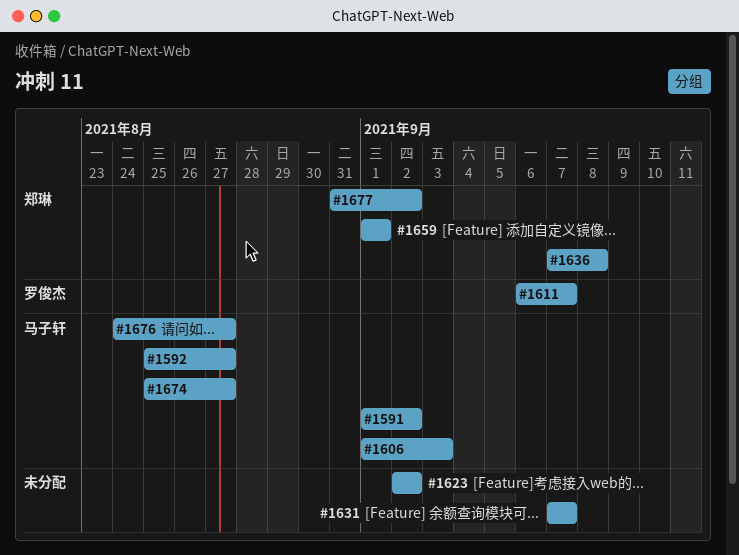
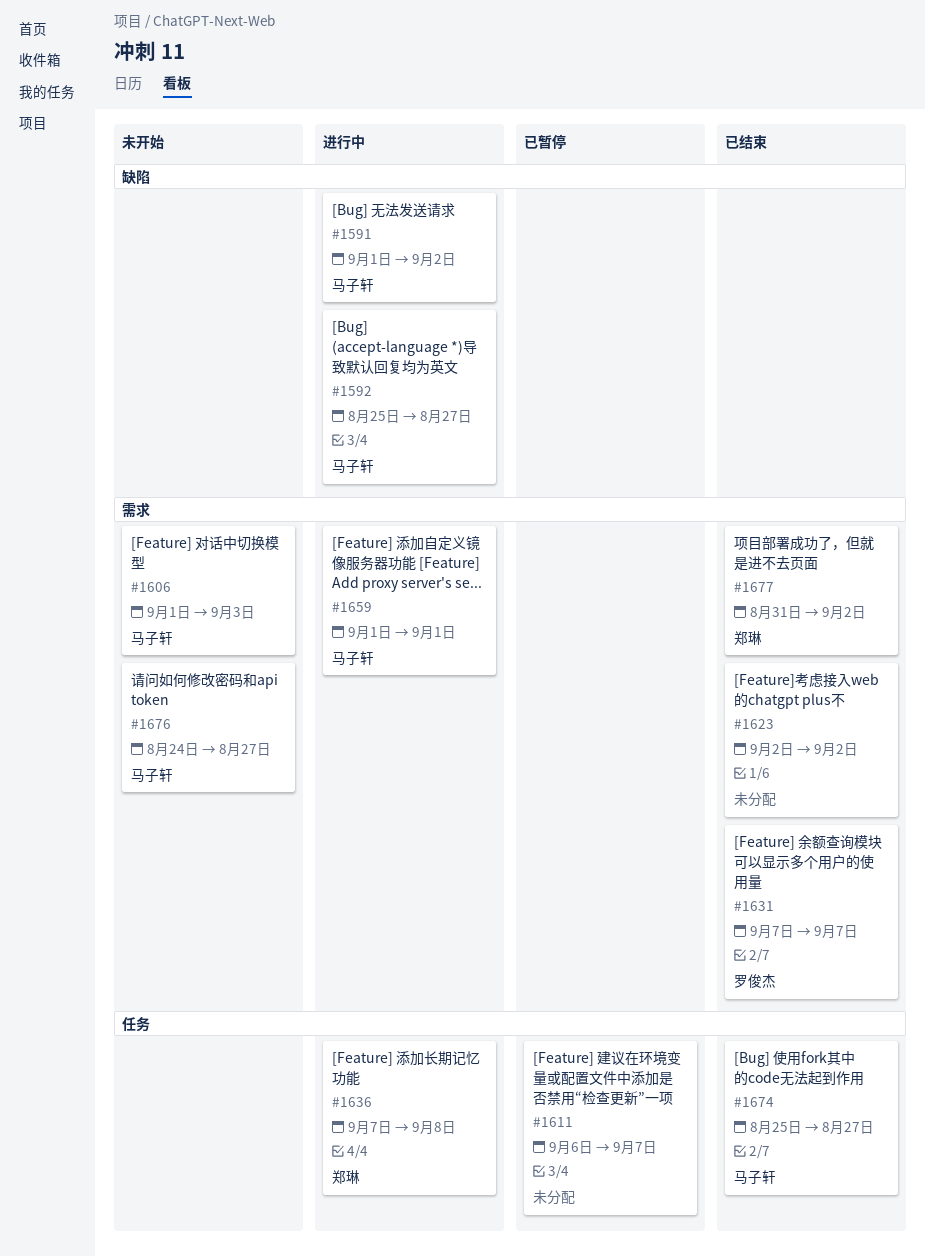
#1611, owner: 罗俊杰 -> none
#1631, owner: none -> 罗俊杰
#1659, owner: 郑琳 -> 马子轩

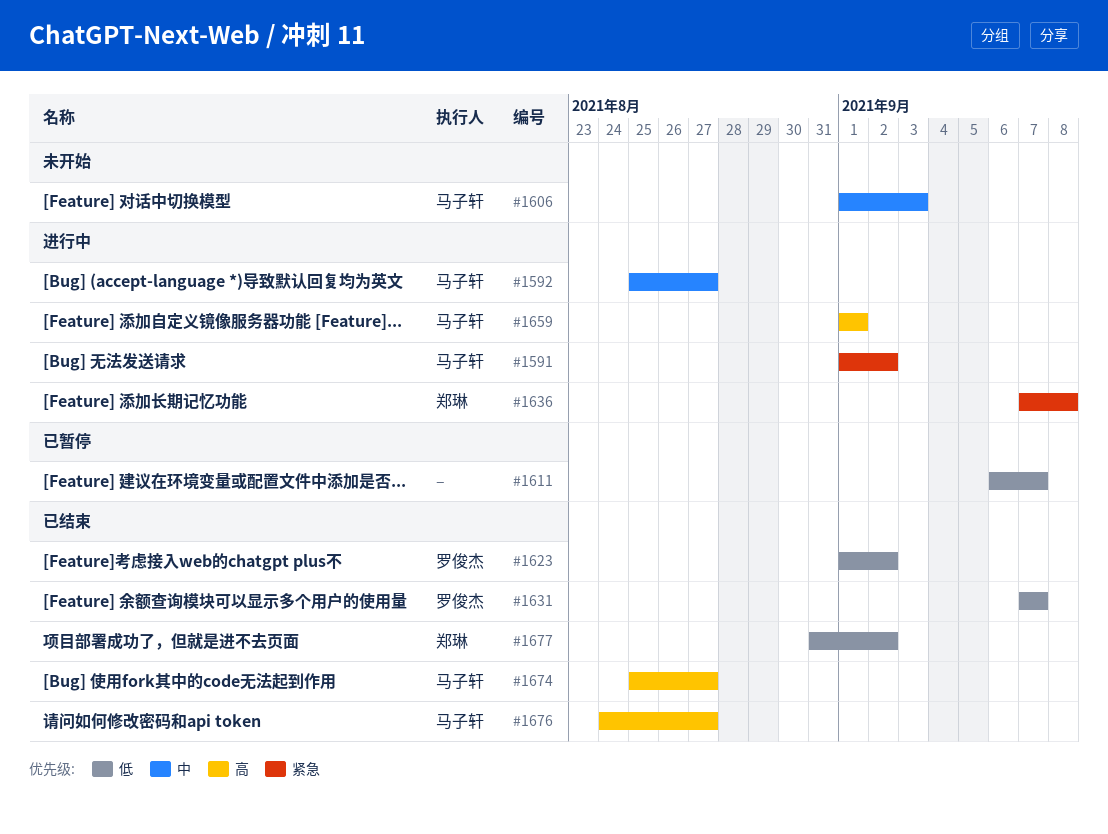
#1623, owner: none -> 罗俊杰
#1623, start: Sep 2 -> Sep 1
#1676, status: 未开始 -> 已结束

